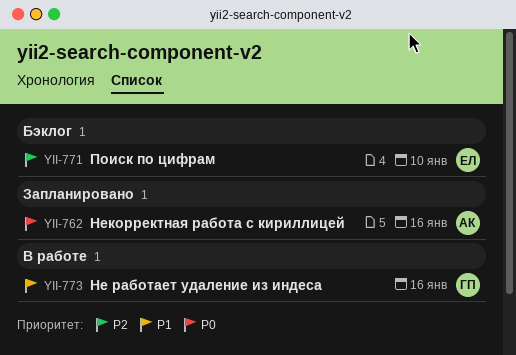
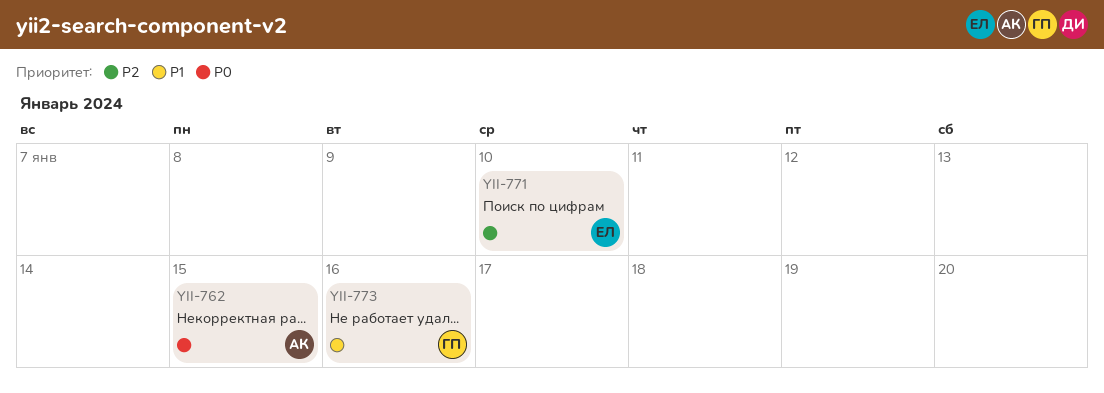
YII-762, due: Jan 16 -> Jan 15

